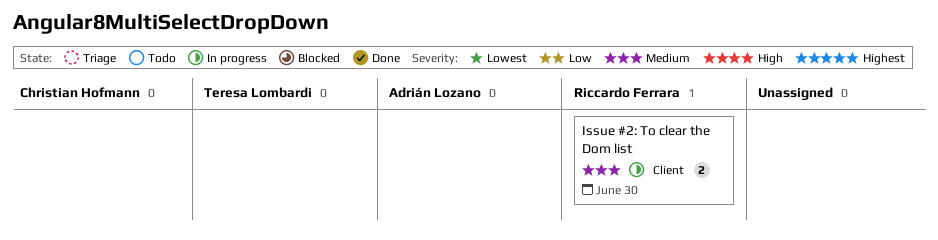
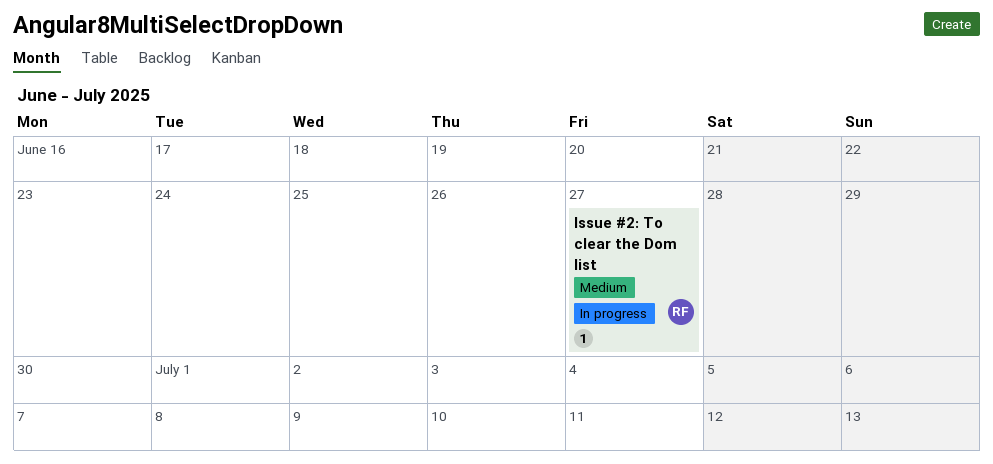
Issue #2: To clear the Dom list, estimate: 2 -> 1
Issue #2: To clear the Dom list, due: Jun 30 -> Jun 27

